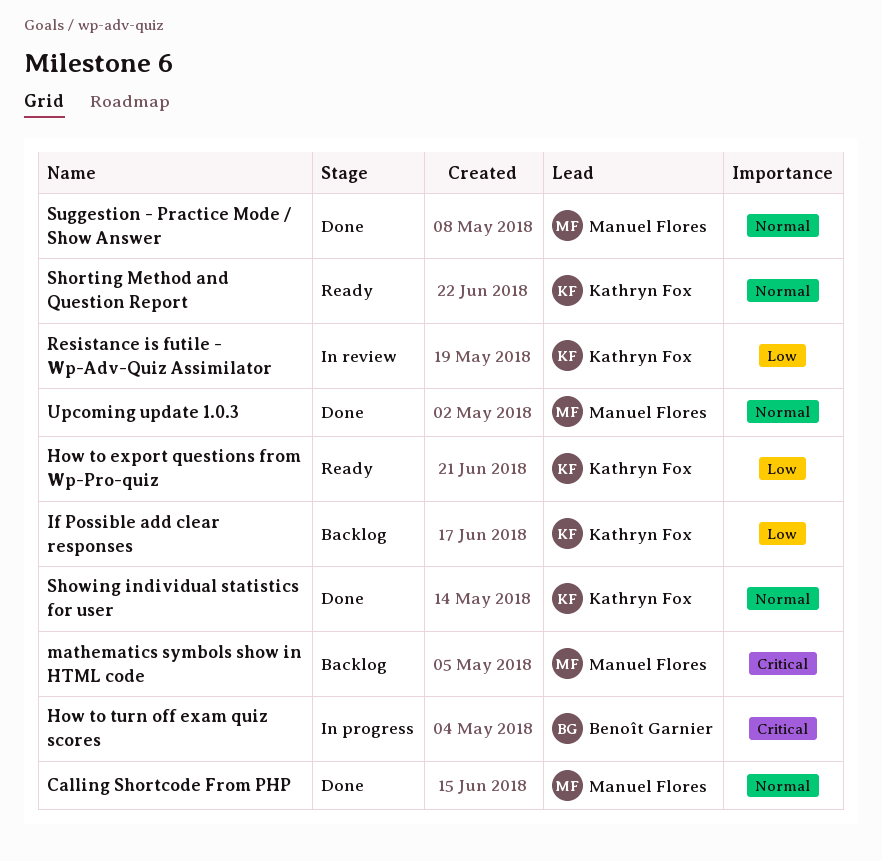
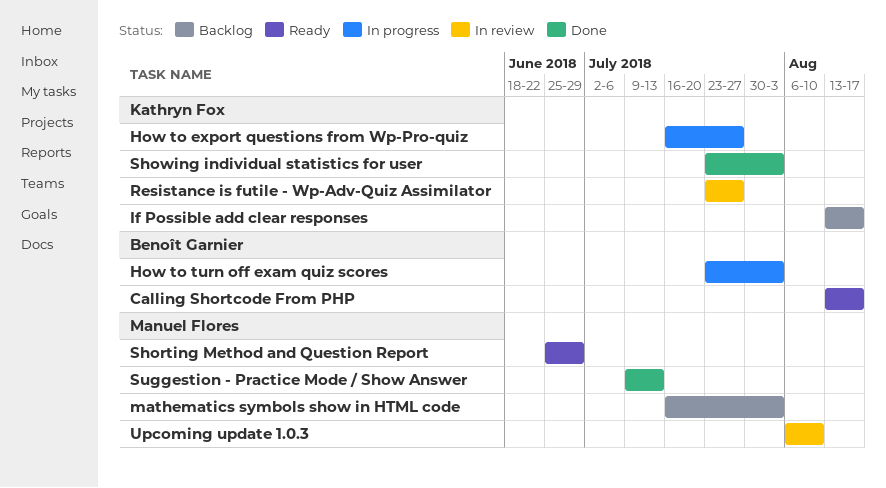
Calling Shortcode From PHP, status: Done -> Ready
Calling Shortcode From PHP, owner: Manuel Flores -> Benoît Garnier
How to export questions from Wp-Pro-quiz, status: Ready -> In progress
Shorting Method and Question Report, owner: Kathryn Fox -> Manuel Flores
Upcoming update 1.0.3, status: Done -> In review

